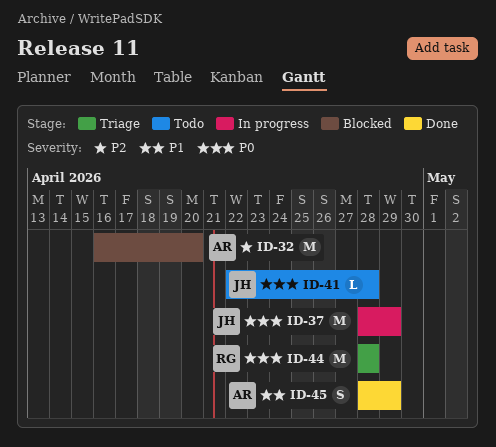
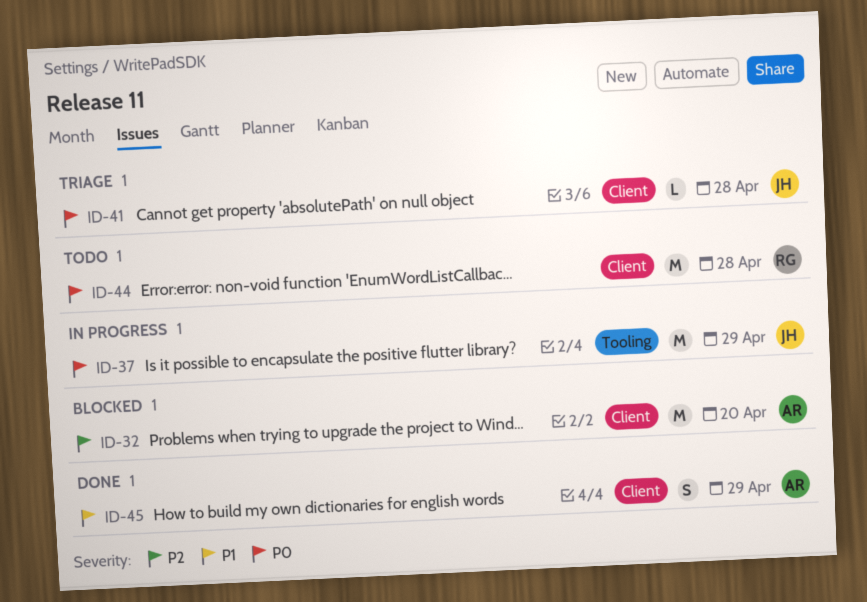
ID-41, status: Todo -> Triage
ID-44, status: Triage -> Todo

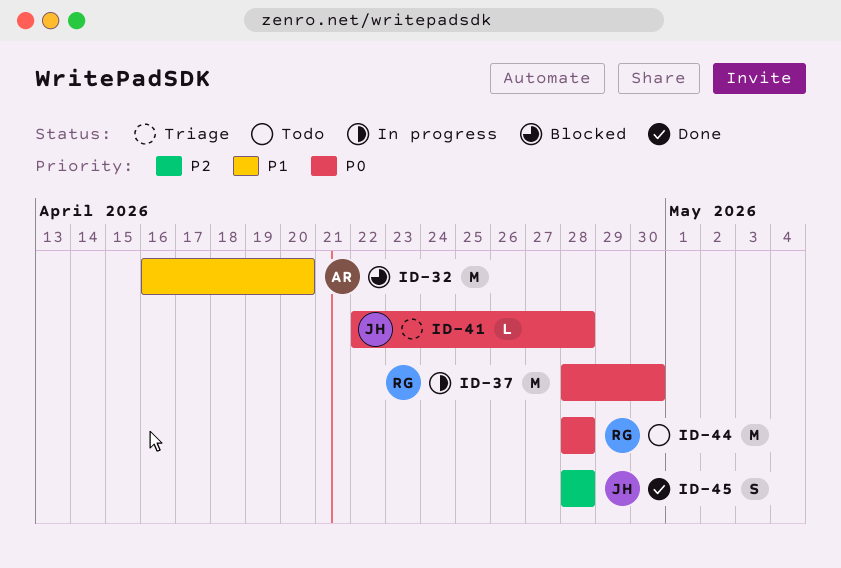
ID-32, priority: P2 -> P1
ID-37, owner: JH -> RG
ID-37, due: Apr 29 -> Apr 30
ID-45, owner: AR -> JH
ID-45, priority: P1 -> P2
ID-45, due: Apr 29 -> Apr 28

